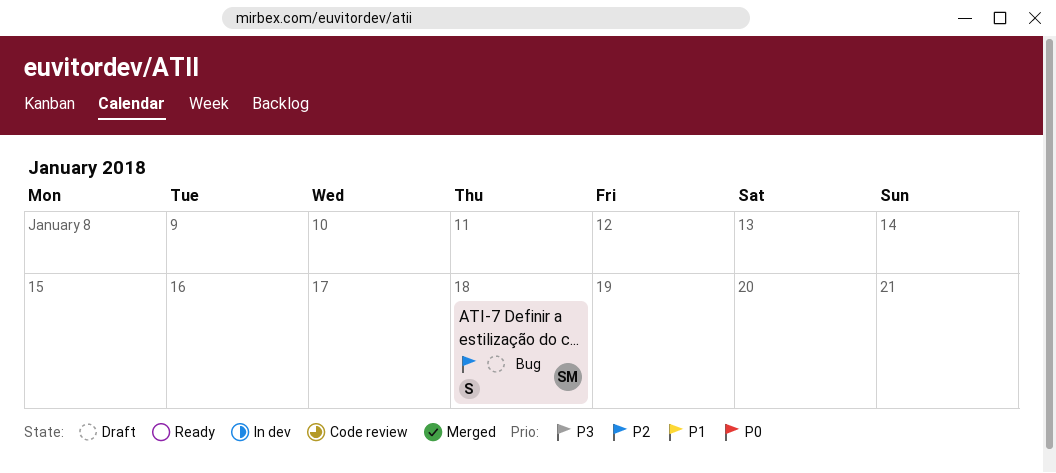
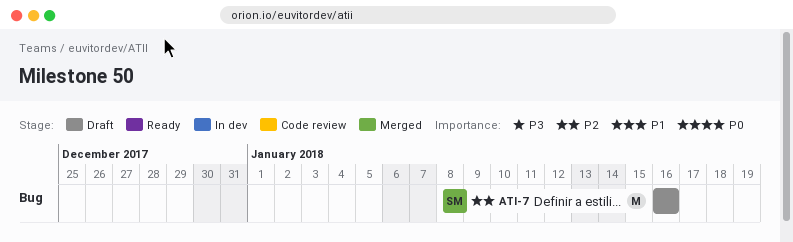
ATI-7, estimate: S -> M
ATI-7, due: Jan 18 -> Jan 16

